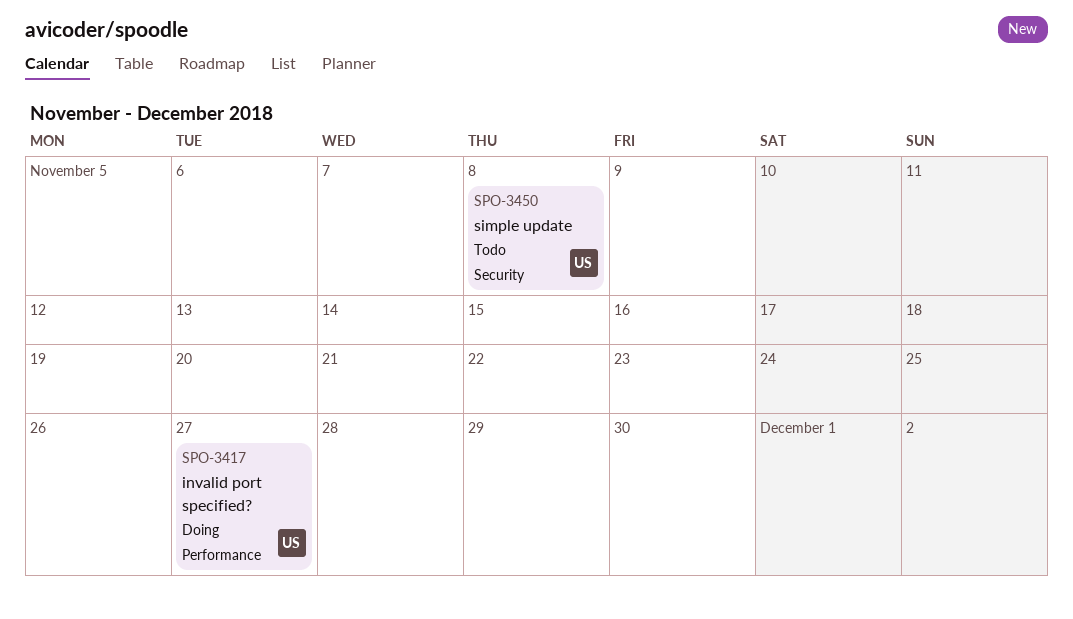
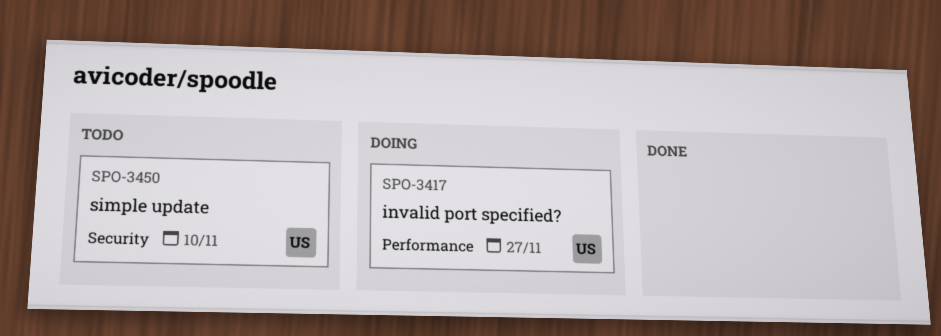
SPO-3450, due: Nov 8 -> Nov 10

